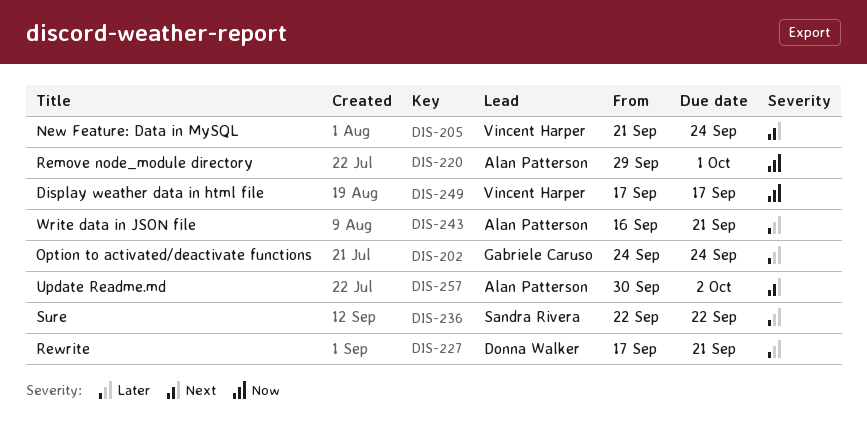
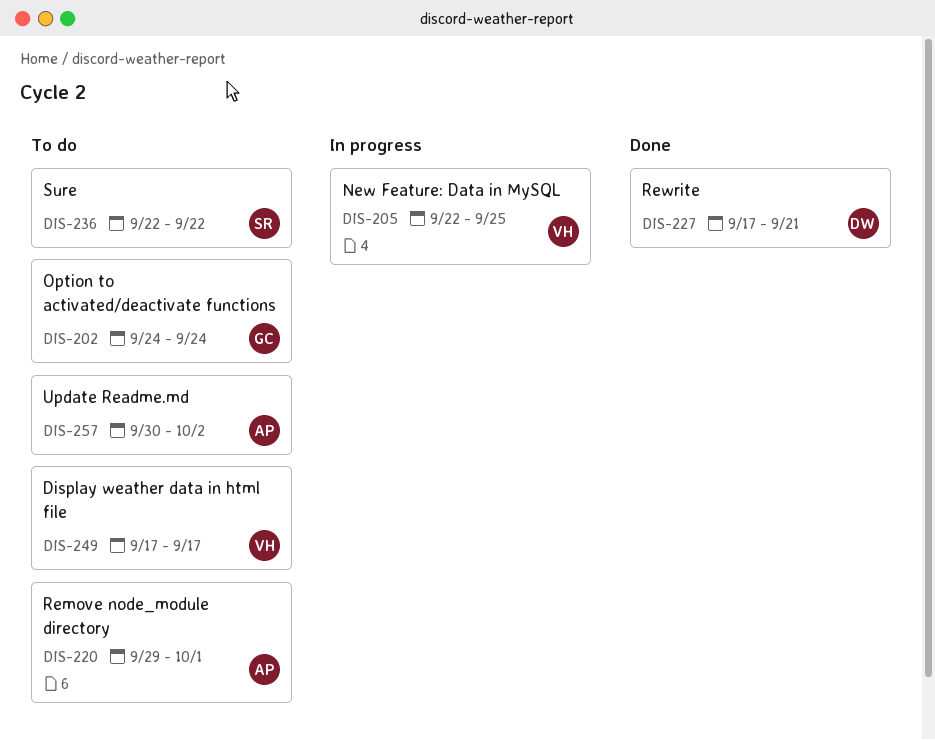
DIS-205, start: Sep 21 -> Sep 22
DIS-205, due: Sep 24 -> Sep 25
DIS-243: present -> none

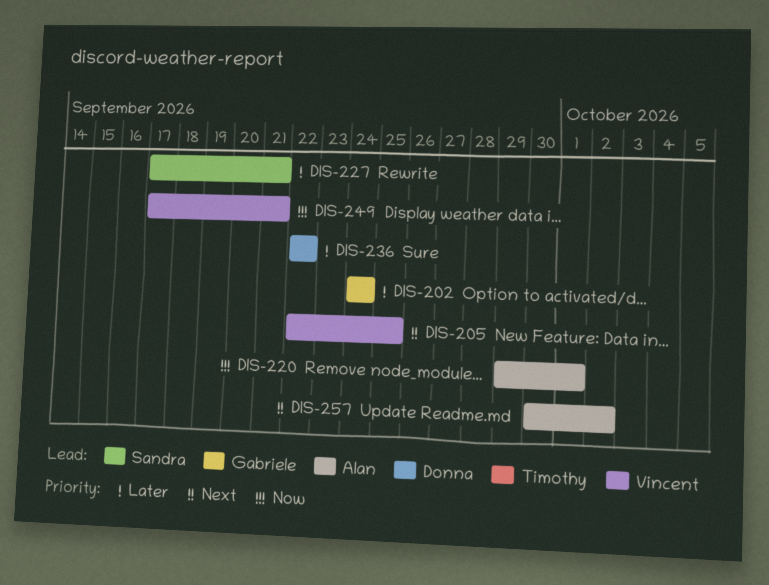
DIS-227, owner: Donna -> Sandra
DIS-236, owner: Sandra -> Donna
DIS-249, due: Sep 17 -> Sep 21

